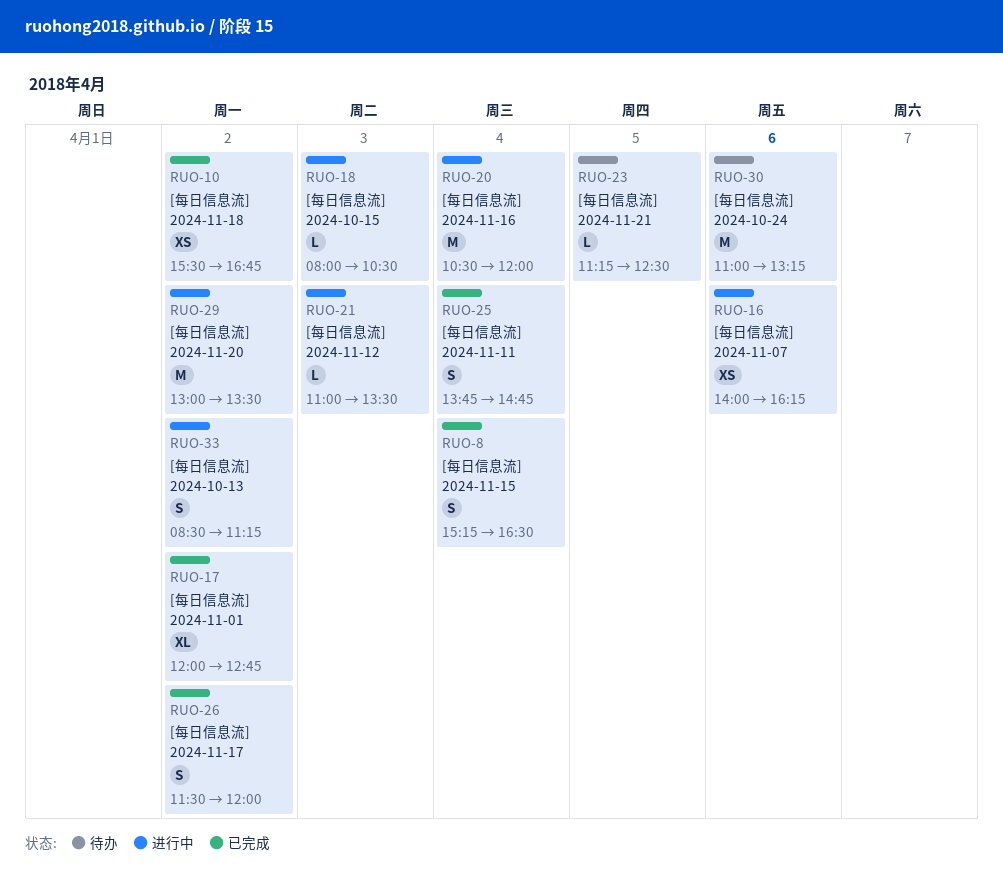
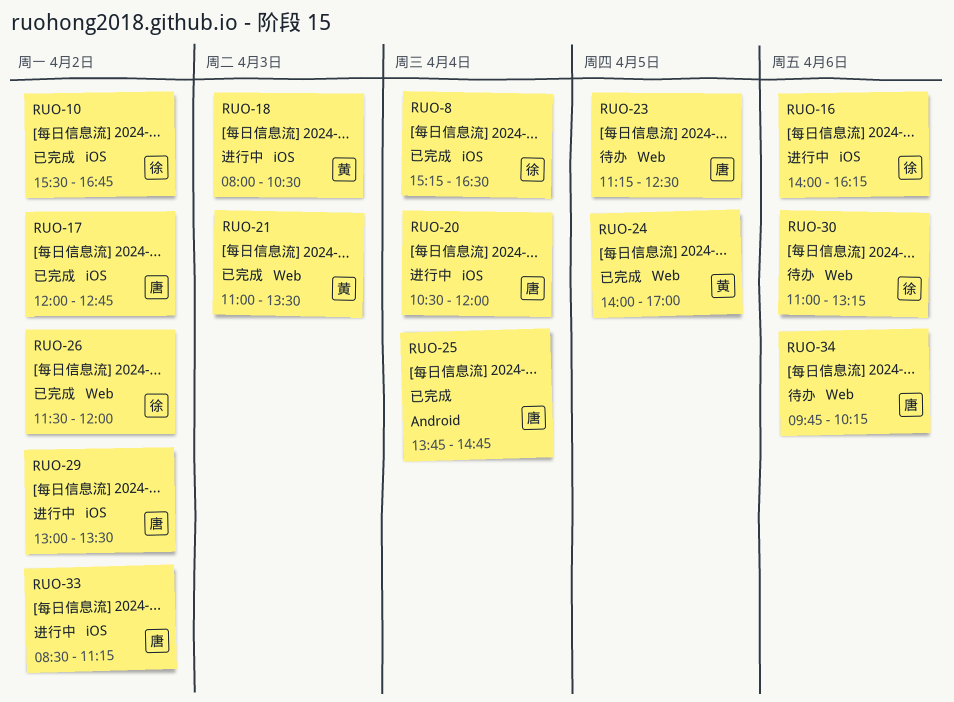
RUO-21, status: 进行中 -> 已完成
RUO-24: none -> present
RUO-34: none -> present

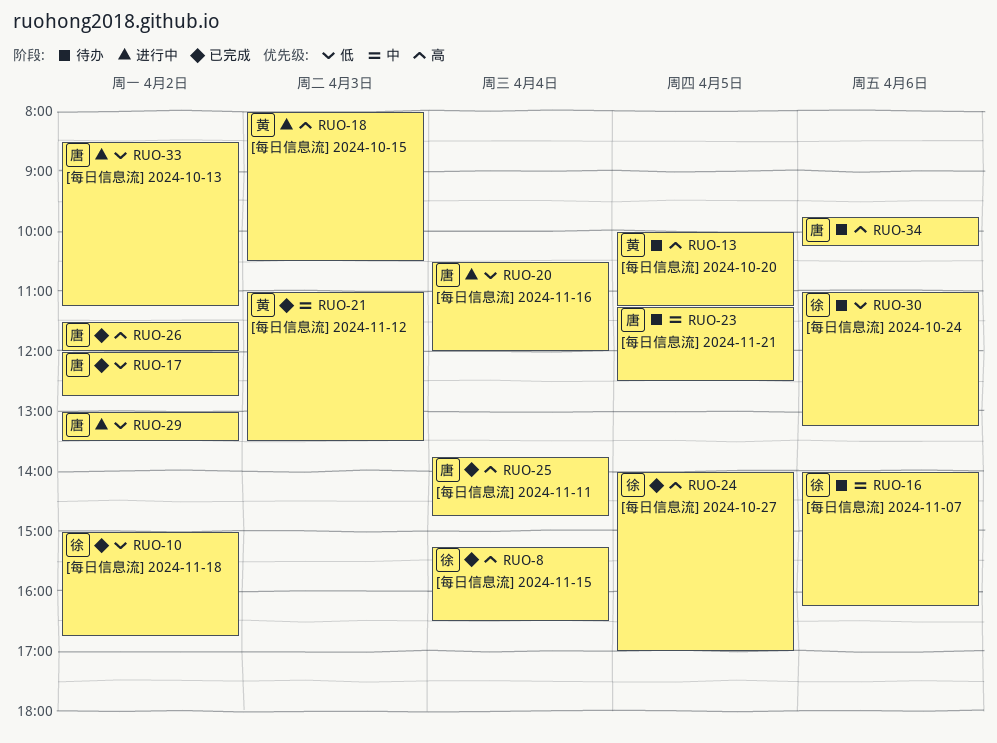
RUO-10, begins: 15:30 -> 15:00
RUO-13: none -> present
RUO-16, status: 进行中 -> 待办
RUO-24, owner: 黄 -> 徐
RUO-26, owner: 徐 -> 唐

